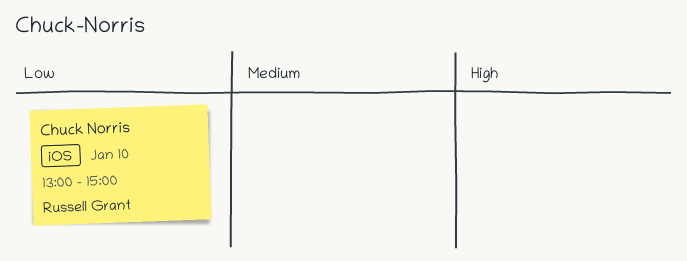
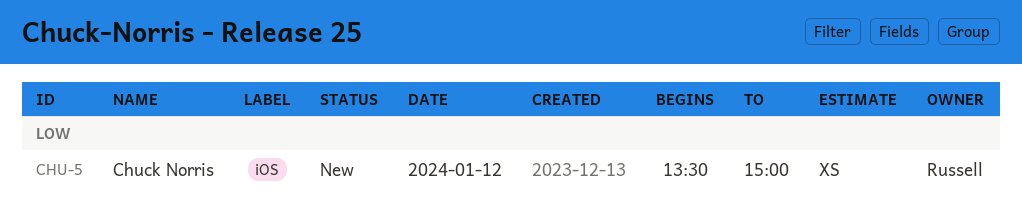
Chuck Norris, day: Jan 10 -> Jan 12
Chuck Norris, begins: 13:00 -> 13:30

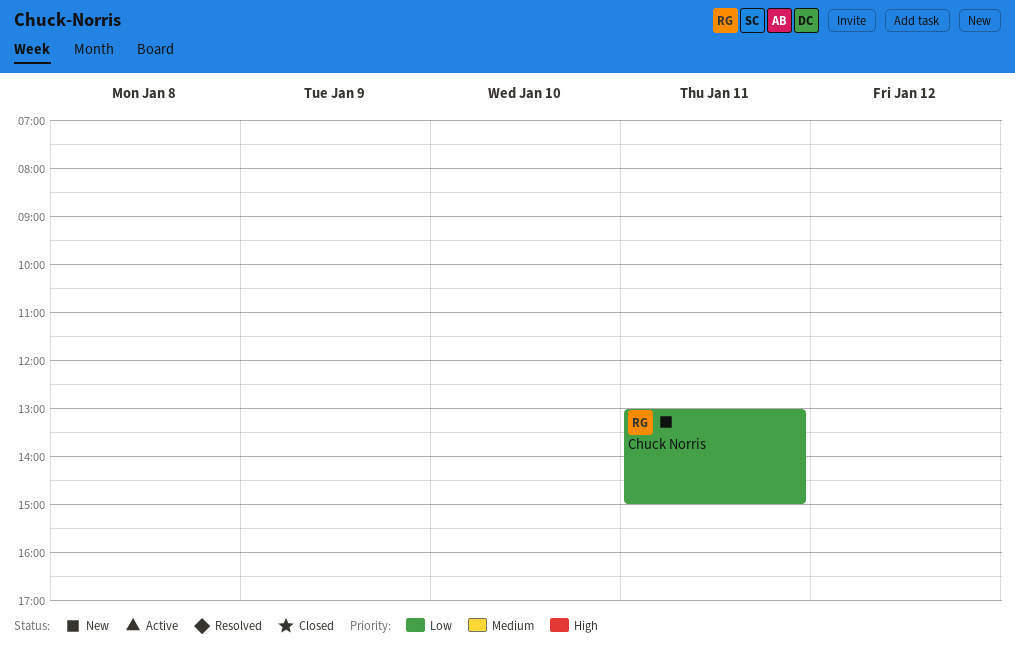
Chuck Norris, day: Jan 12 -> Jan 11
Chuck Norris, begins: 13:30 -> 13:00

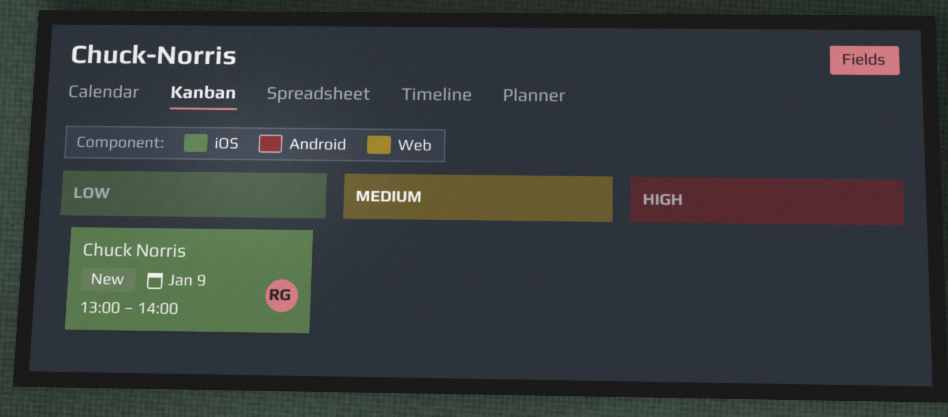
Chuck Norris, day: Jan 11 -> Jan 9
Chuck Norris, ends: 15:00 -> 14:00

